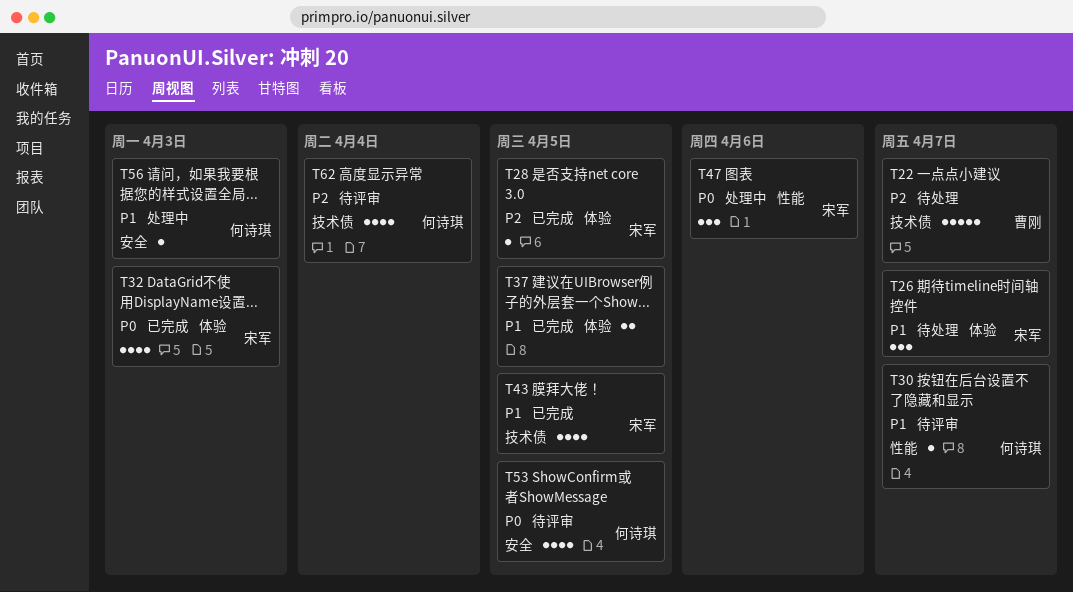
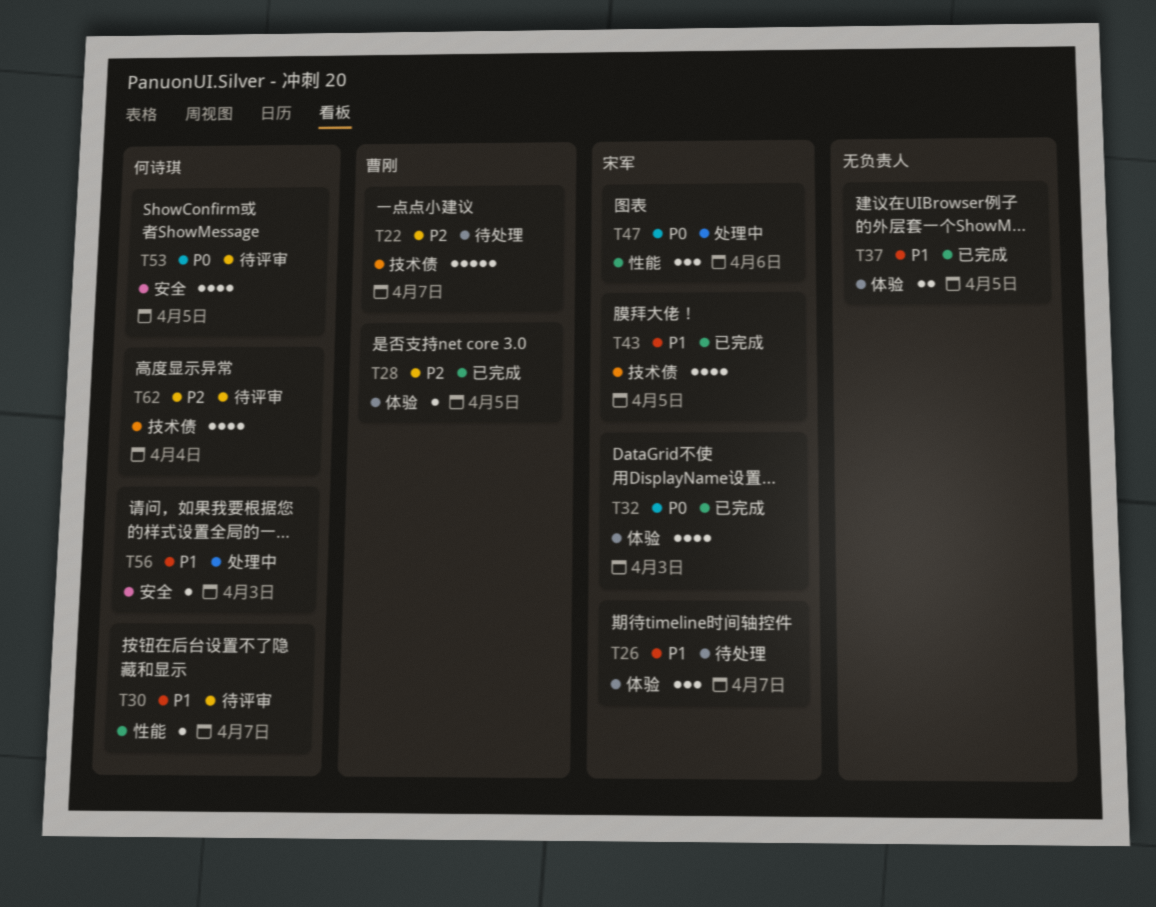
T28, owner: 宋军 -> 曹刚

